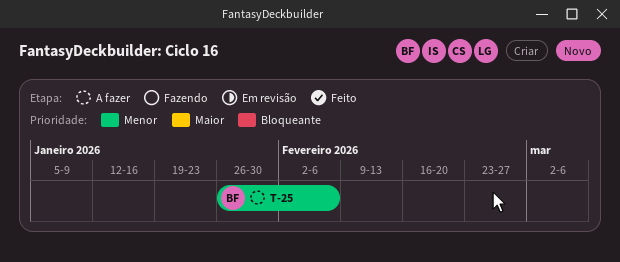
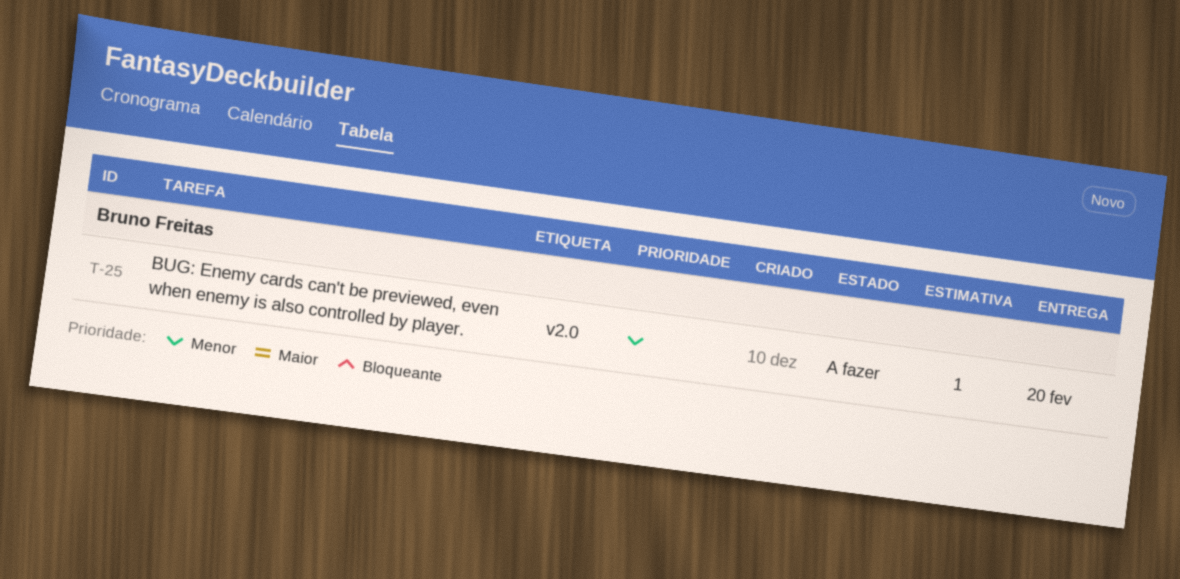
T-25, due: Feb 6 -> Feb 20

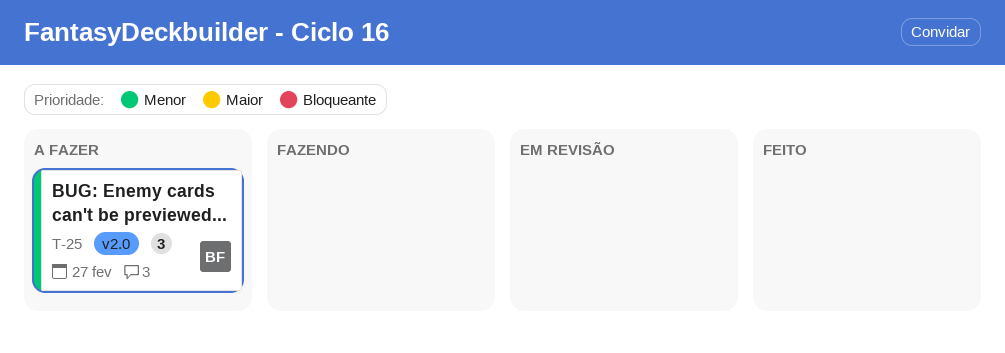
T-25, estimate: 1 -> 3
T-25, due: Feb 20 -> Feb 27

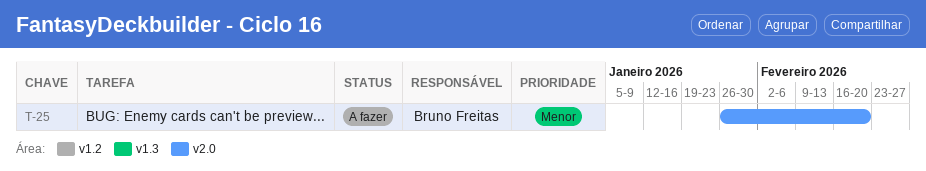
T-25, due: Feb 27 -> Feb 20

